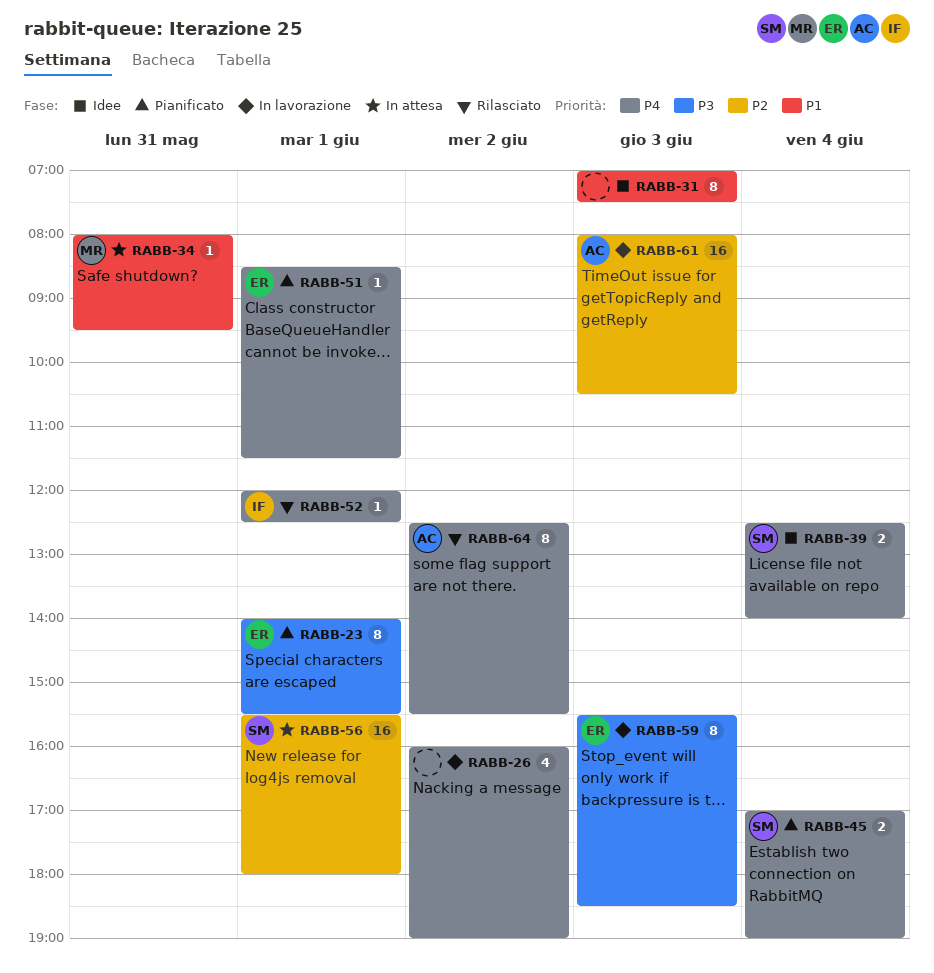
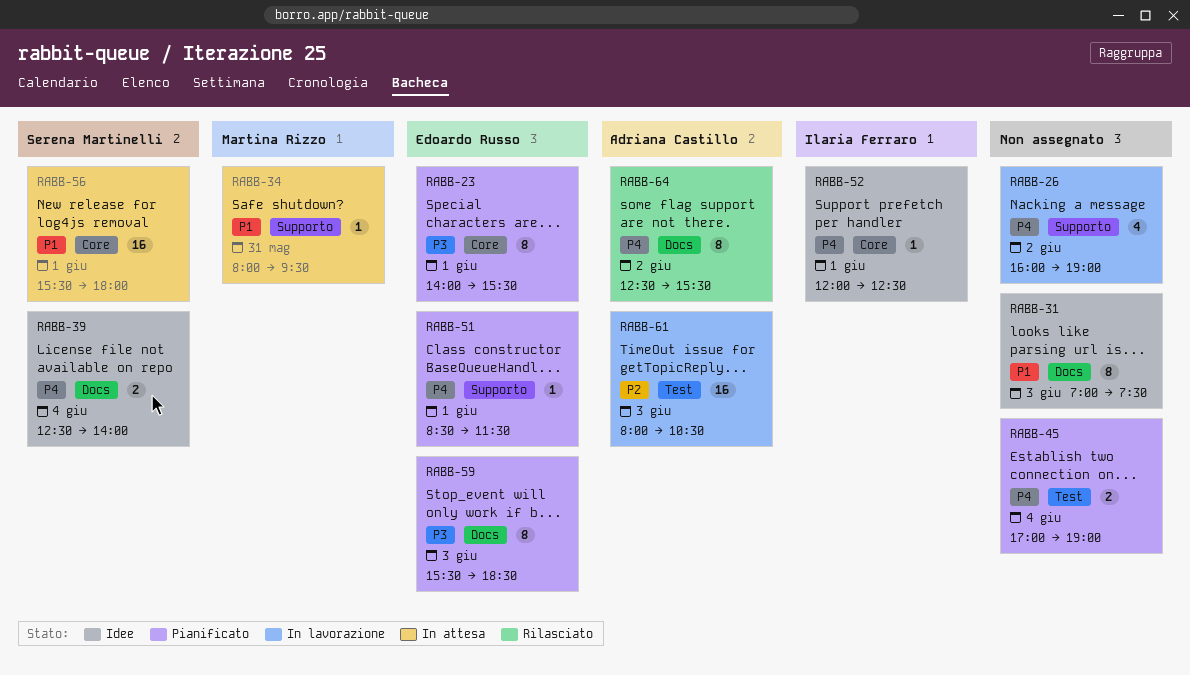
RABB-45, owner: Serena Martinelli -> none
RABB-52, status: Rilasciato -> Idee
RABB-56, priority: P2 -> P1
RABB-59, status: In lavorazione -> Pianificato

